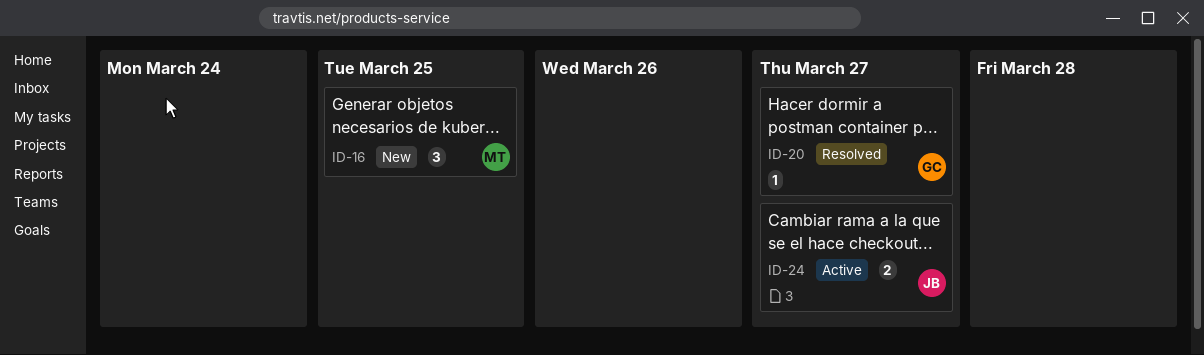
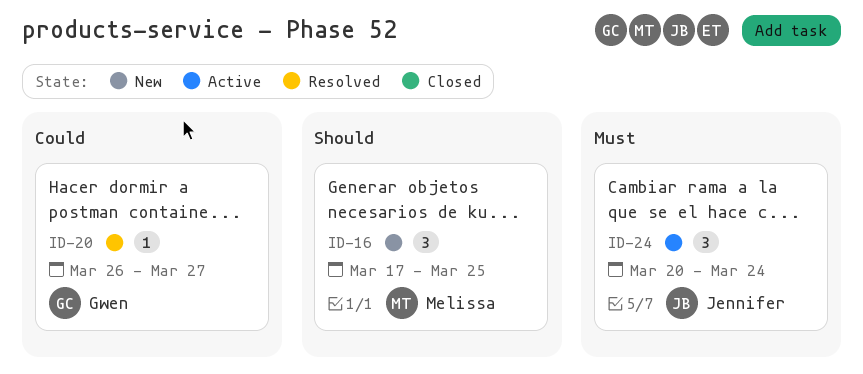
ID-24, estimate: 2 -> 3
ID-24, due: Mar 27 -> Mar 24

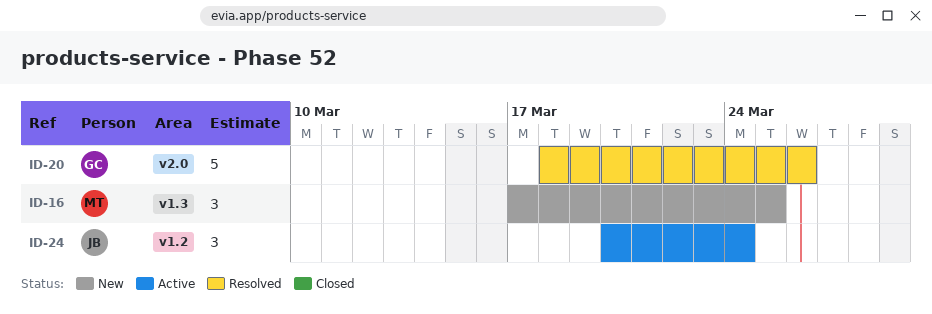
ID-20, estimate: 1 -> 5
ID-20, start: Mar 26 -> Mar 18
ID-20, due: Mar 27 -> Mar 26

